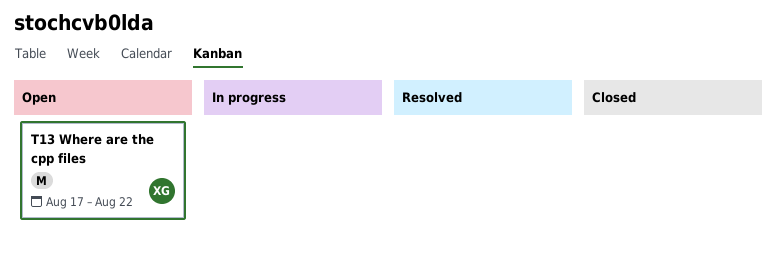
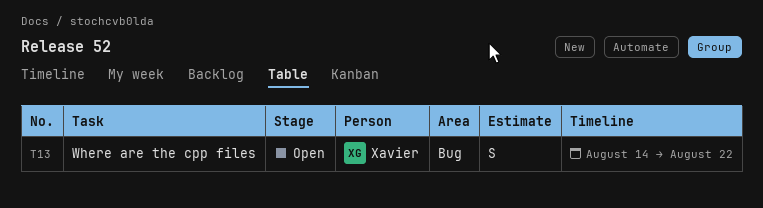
T13, estimate: M -> S
T13, start: Aug 17 -> Aug 14

